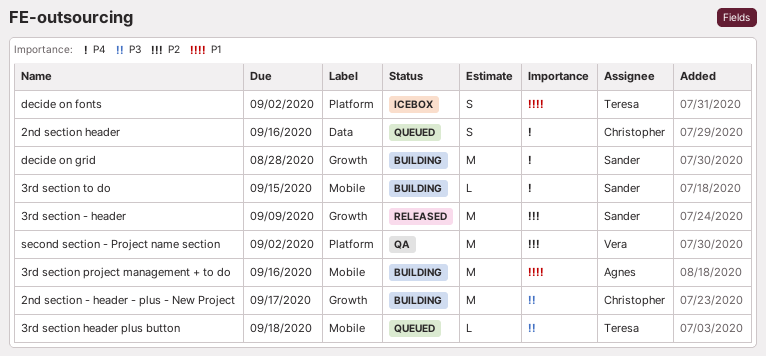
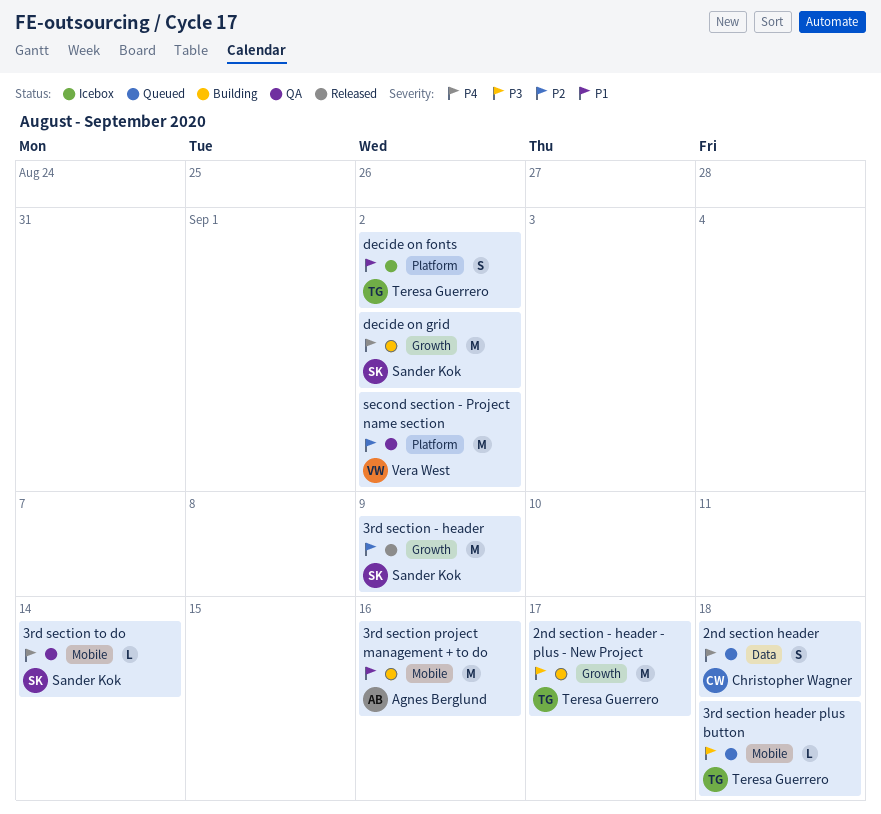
2nd section - header - plus - New Project, owner: Christopher Wagner -> Teresa Guerrero
2nd section header, due: Sep 16 -> Sep 18
3rd section to do, status: Building -> QA
3rd section to do, due: Sep 15 -> Sep 14
decide on grid, due: Aug 28 -> Sep 2

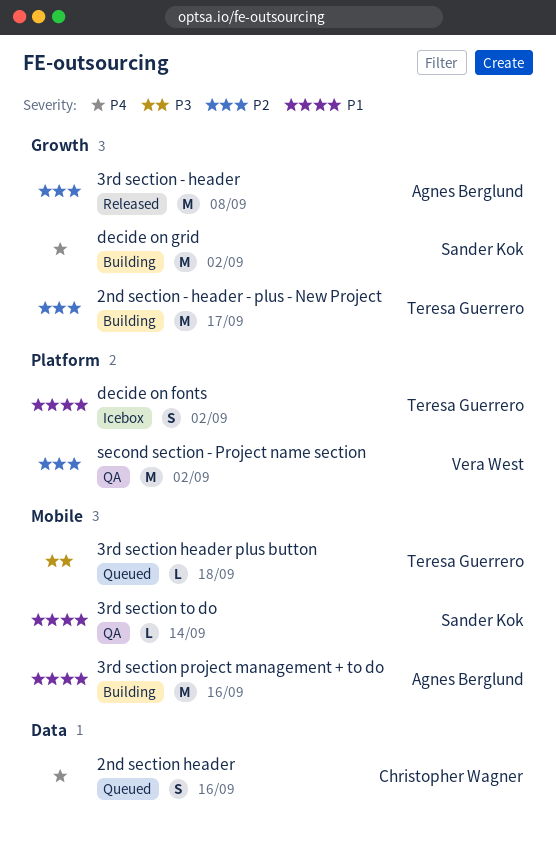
2nd section - header - plus - New Project, priority: P3 -> P2
2nd section header, due: Sep 18 -> Sep 16
3rd section - header, owner: Sander Kok -> Agnes Berglund
3rd section - header, due: Sep 9 -> Sep 8
3rd section to do, priority: P4 -> P1

